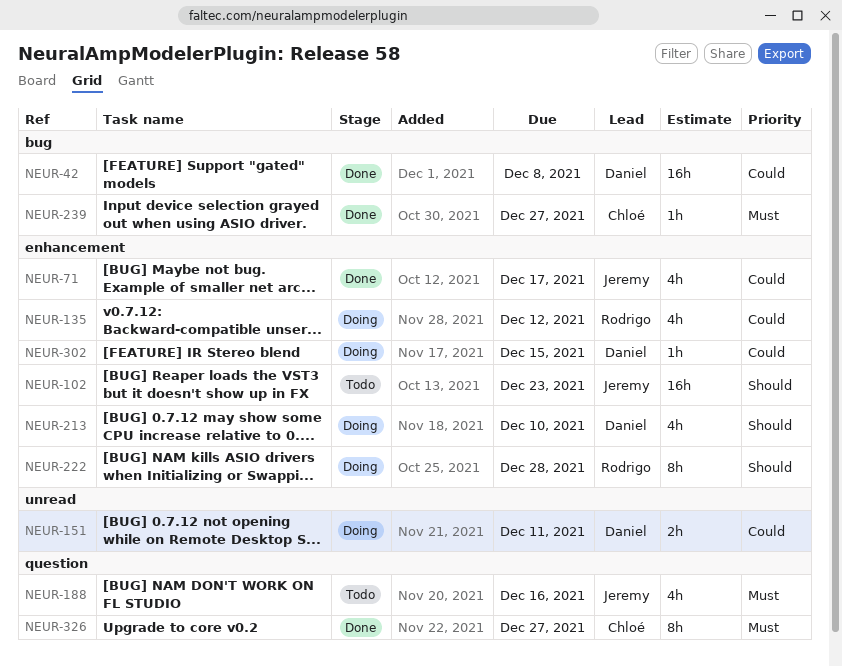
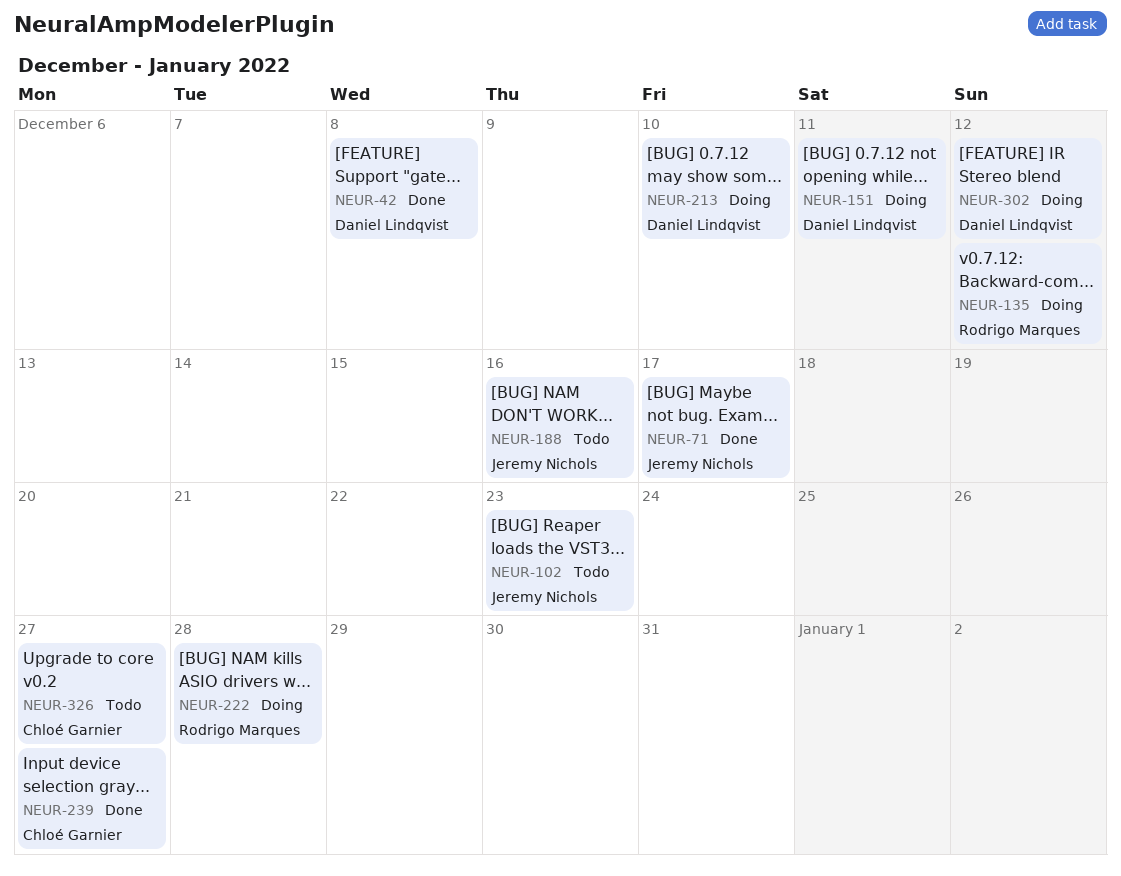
NEUR-302, due: Dec 15 -> Dec 12
NEUR-326, status: Done -> Todo

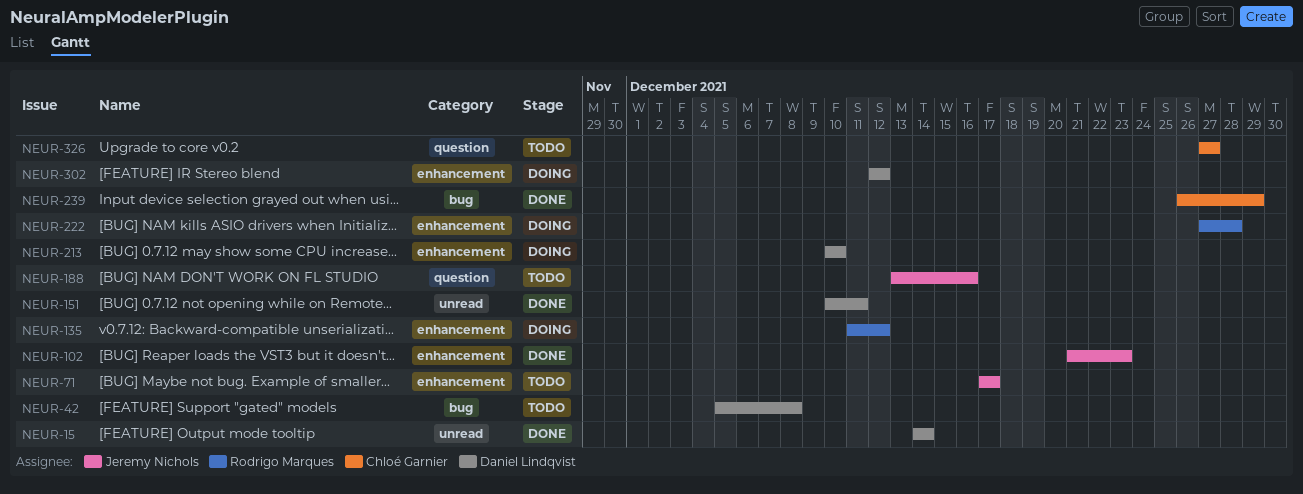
NEUR-15: none -> present
NEUR-42, status: Done -> Todo
NEUR-71, status: Done -> Todo
NEUR-102, status: Todo -> Done
NEUR-151, status: Doing -> Done
NEUR-239, due: Dec 27 -> Dec 29

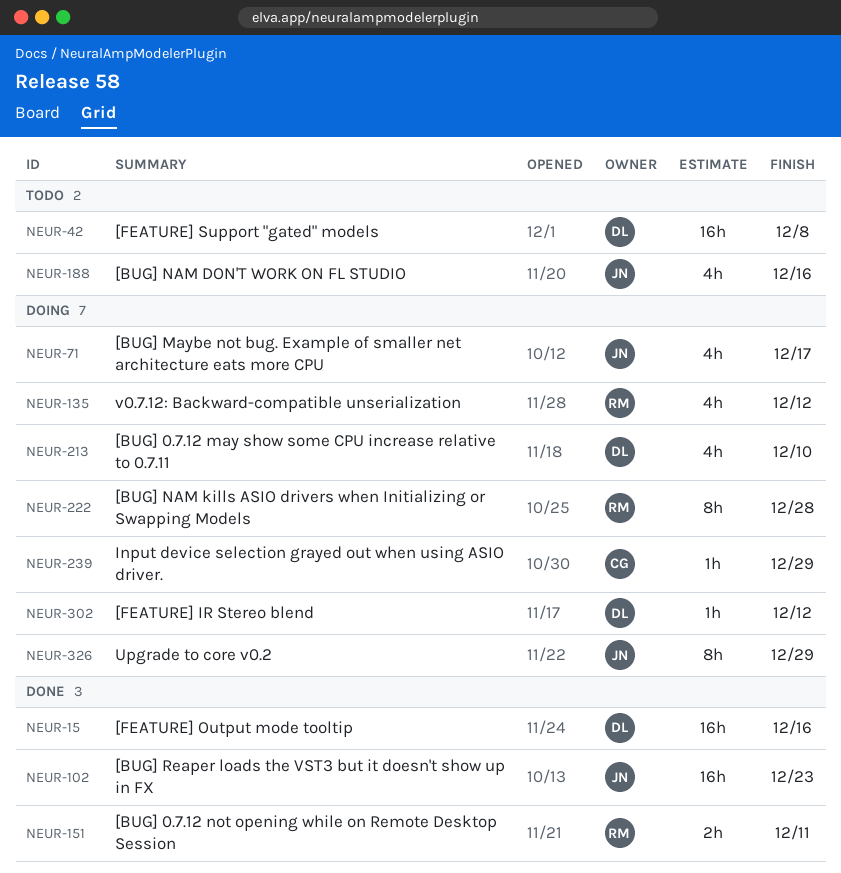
NEUR-15, due: Dec 14 -> Dec 16
NEUR-71, status: Todo -> Doing
NEUR-151, owner: Daniel Lindqvist -> Rodrigo Marques
NEUR-239, status: Done -> Doing
NEUR-326, status: Todo -> Doing
NEUR-326, owner: Chloé Garnier -> Jeremy Nichols
NEUR-326, due: Dec 27 -> Dec 29

